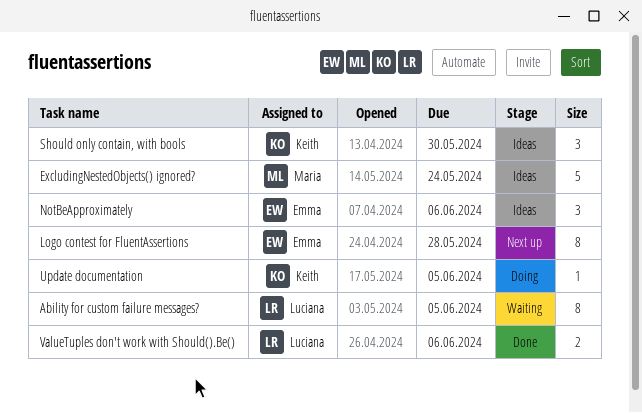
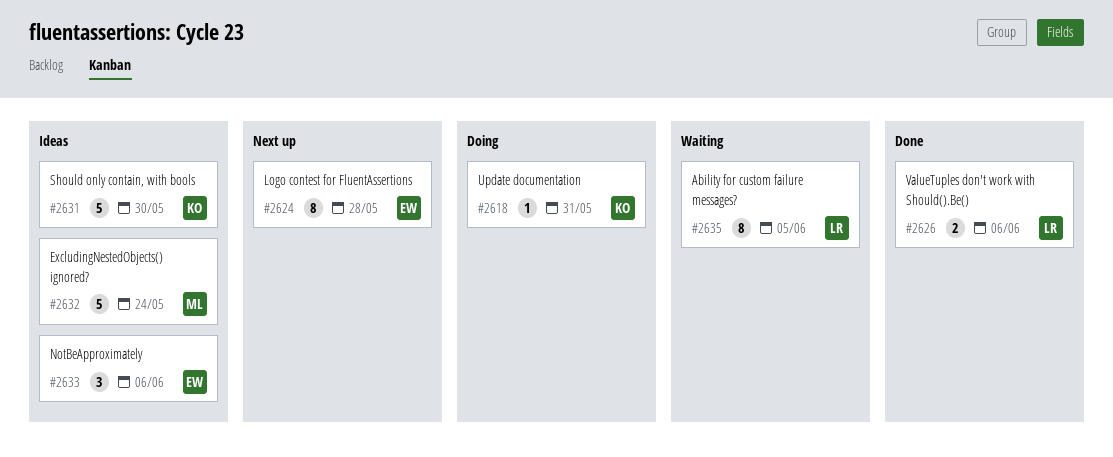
Should only contain, with bools, estimate: 3 -> 5
Update documentation, due: Jun 5 -> May 31

